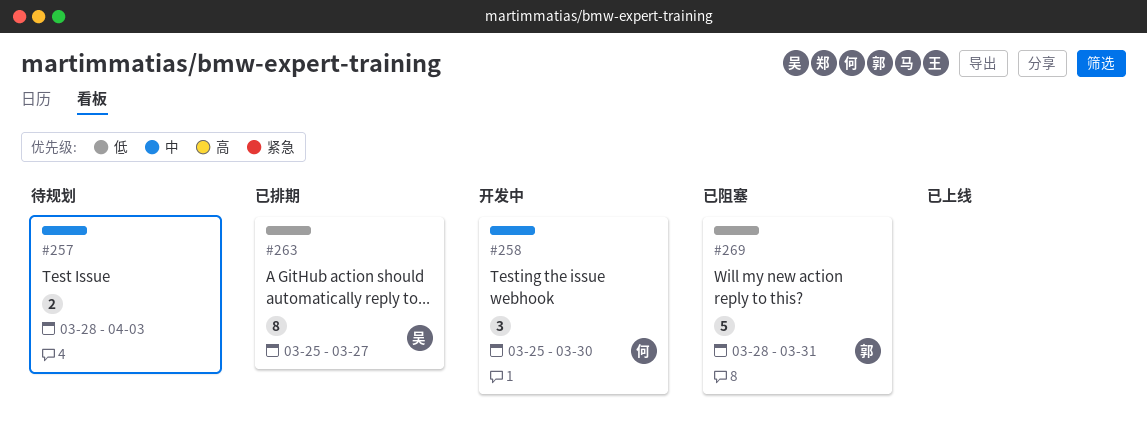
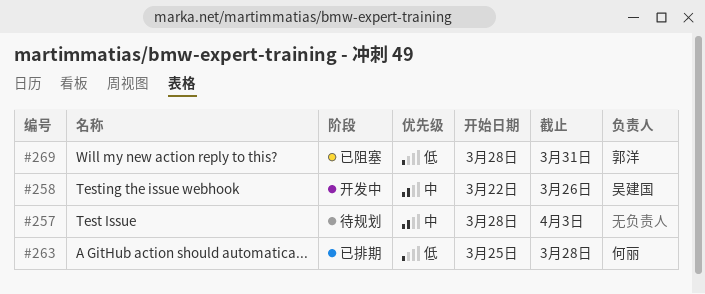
#258, owner: 何丽 -> 吴建国
#258, start: Mar 25 -> Mar 22
#258, due: Mar 30 -> Mar 26
#263, owner: 吴建国 -> 何丽
#263, due: Mar 27 -> Mar 28

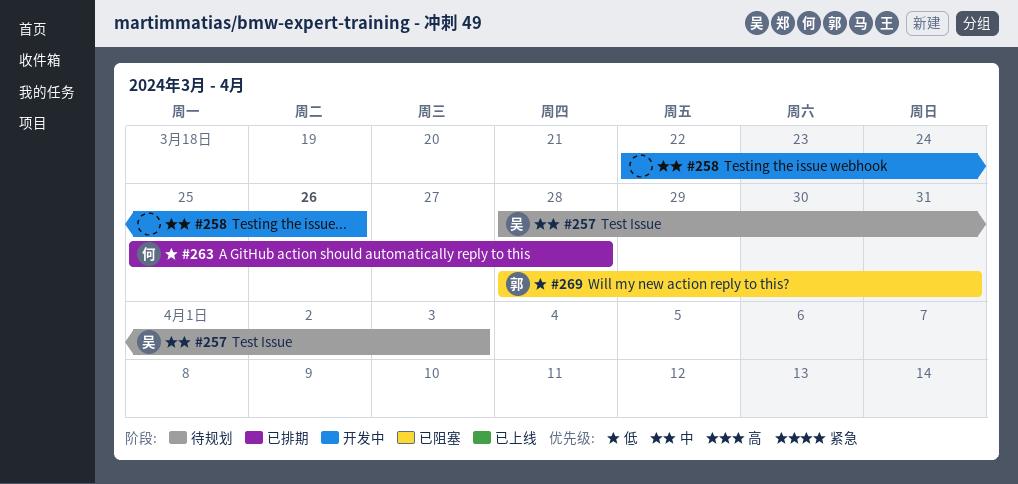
#257, owner: none -> 吴建国
#258, owner: 吴建国 -> none

